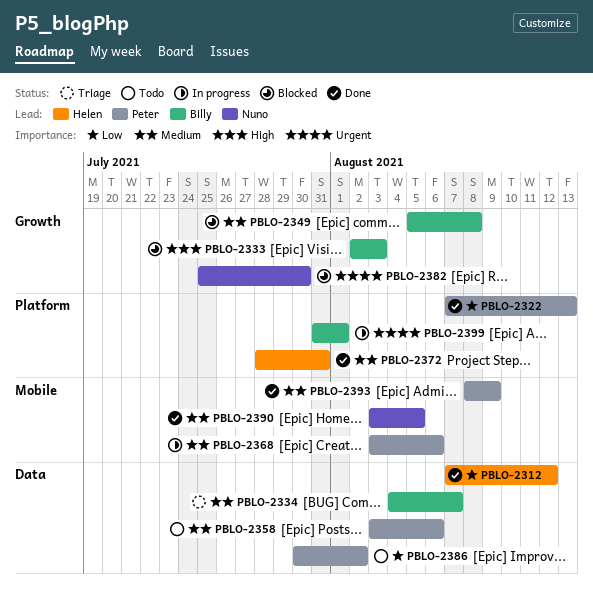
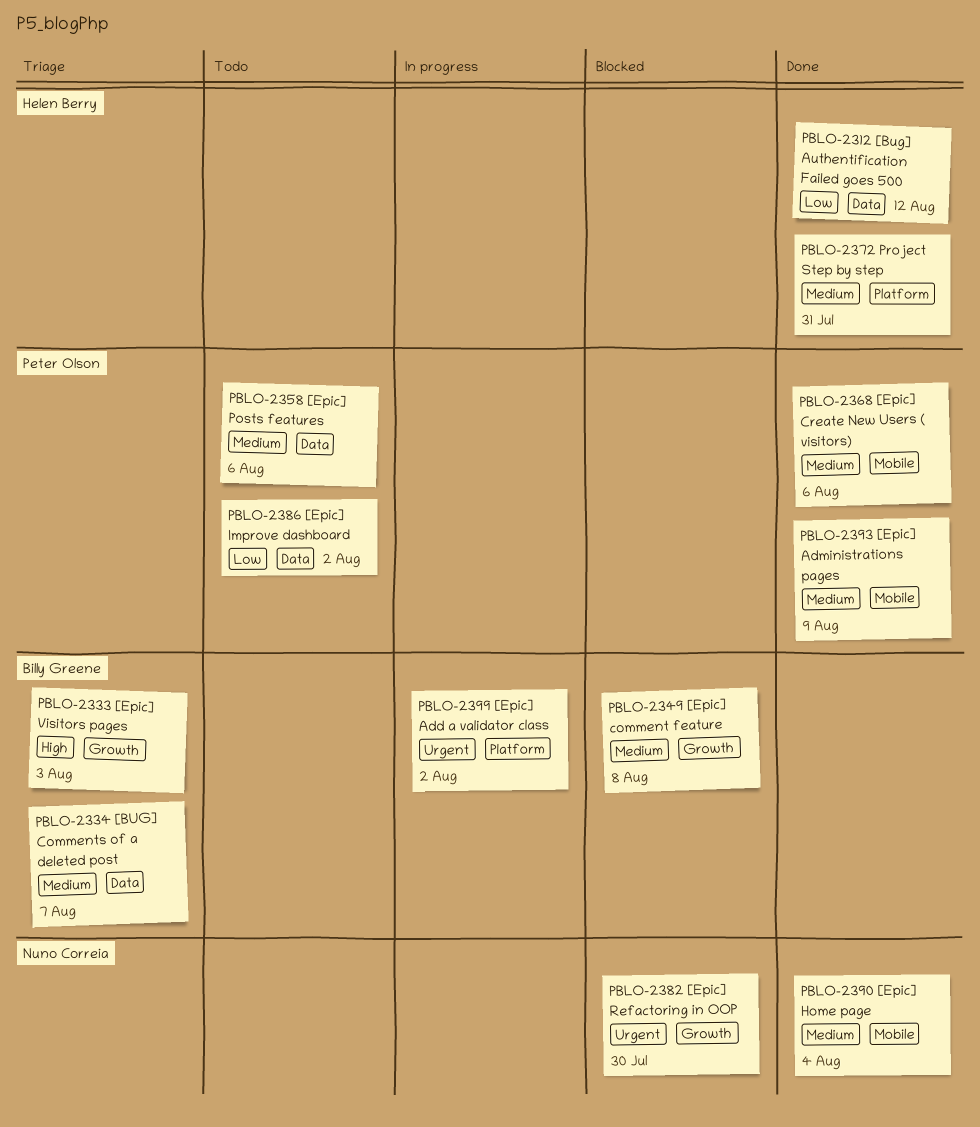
PBLO-2322: present -> none
PBLO-2333, status: Blocked -> Triage
PBLO-2368, status: In progress -> Done
PBLO-2390, due: Aug 5 -> Aug 4
PBLO-2399, due: Aug 1 -> Aug 2

